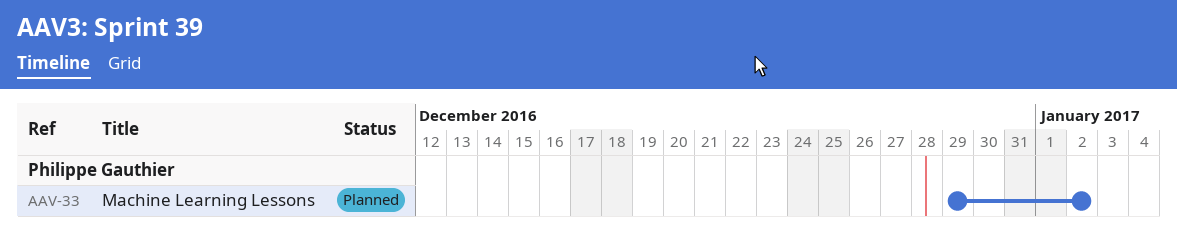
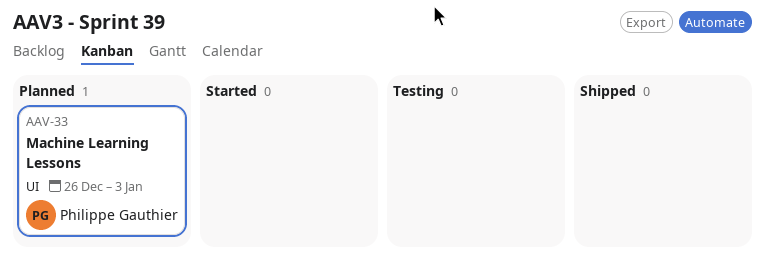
AAV-33, start: Dec 29 -> Dec 26
AAV-33, due: Jan 2 -> Jan 3

